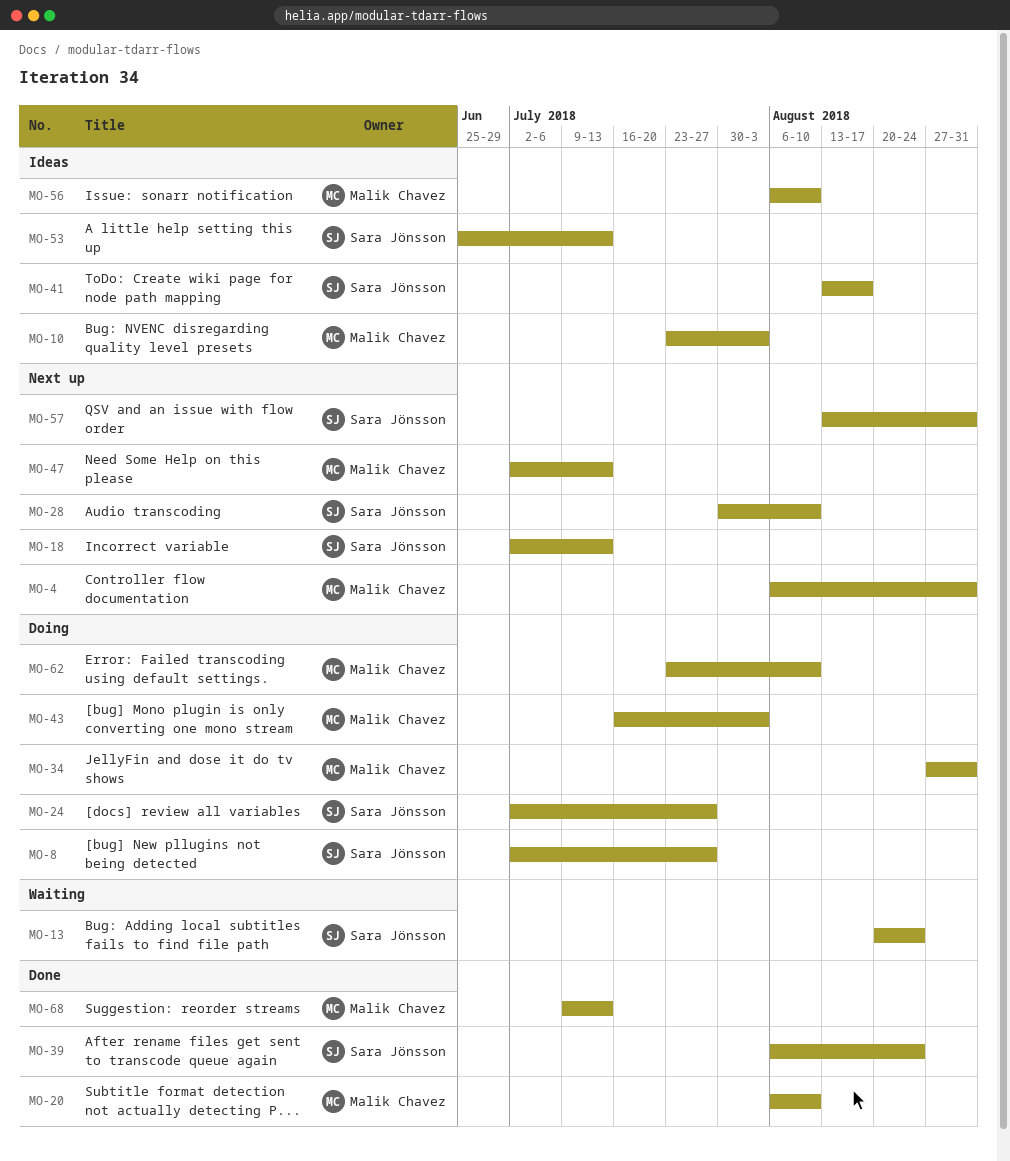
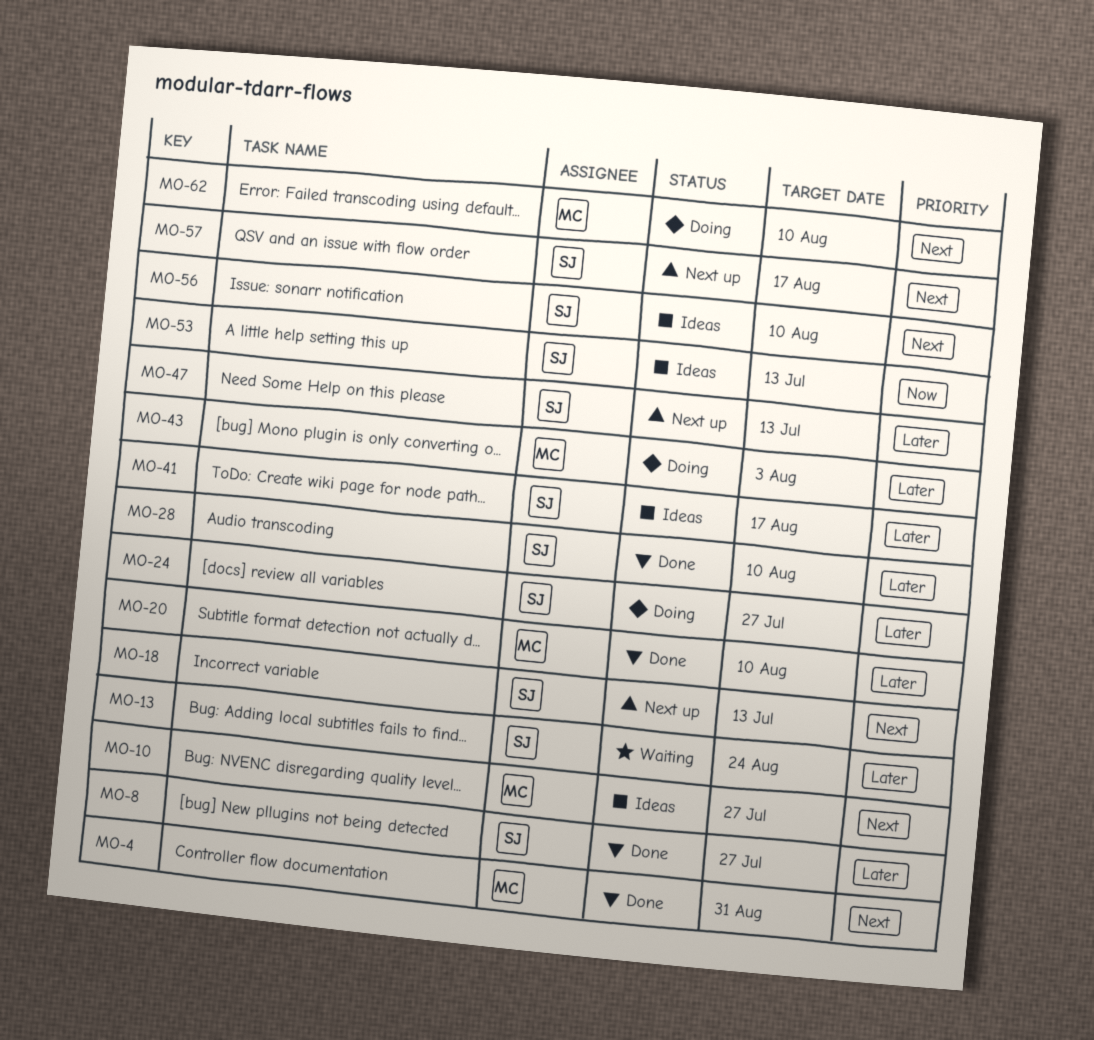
MO-4, status: Next up -> Done
MO-8, status: Doing -> Done
MO-10, due: Aug 3 -> Jul 27
MO-28, status: Next up -> Done
MO-34: present -> none
MO-39: present -> none
MO-47, owner: Malik Chavez -> Sara Jönsson
MO-56, owner: Malik Chavez -> Sara Jönsson
MO-57, due: Aug 31 -> Aug 17
MO-68: present -> none

